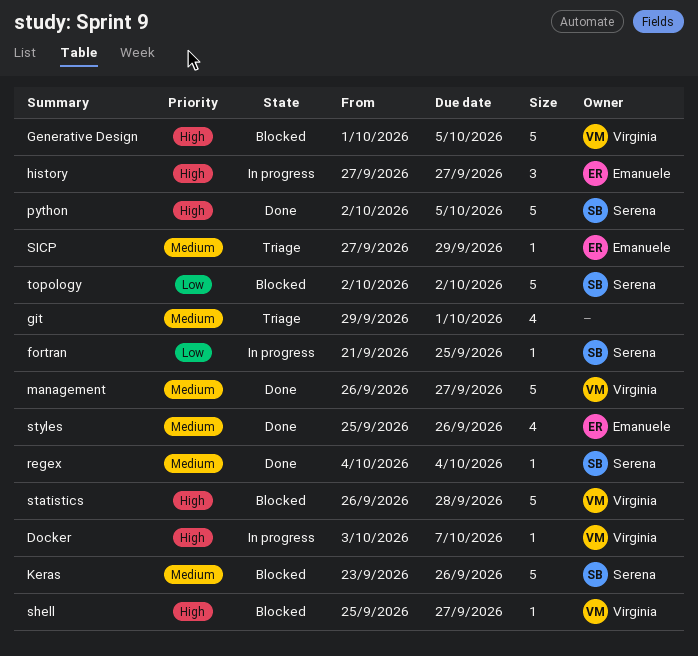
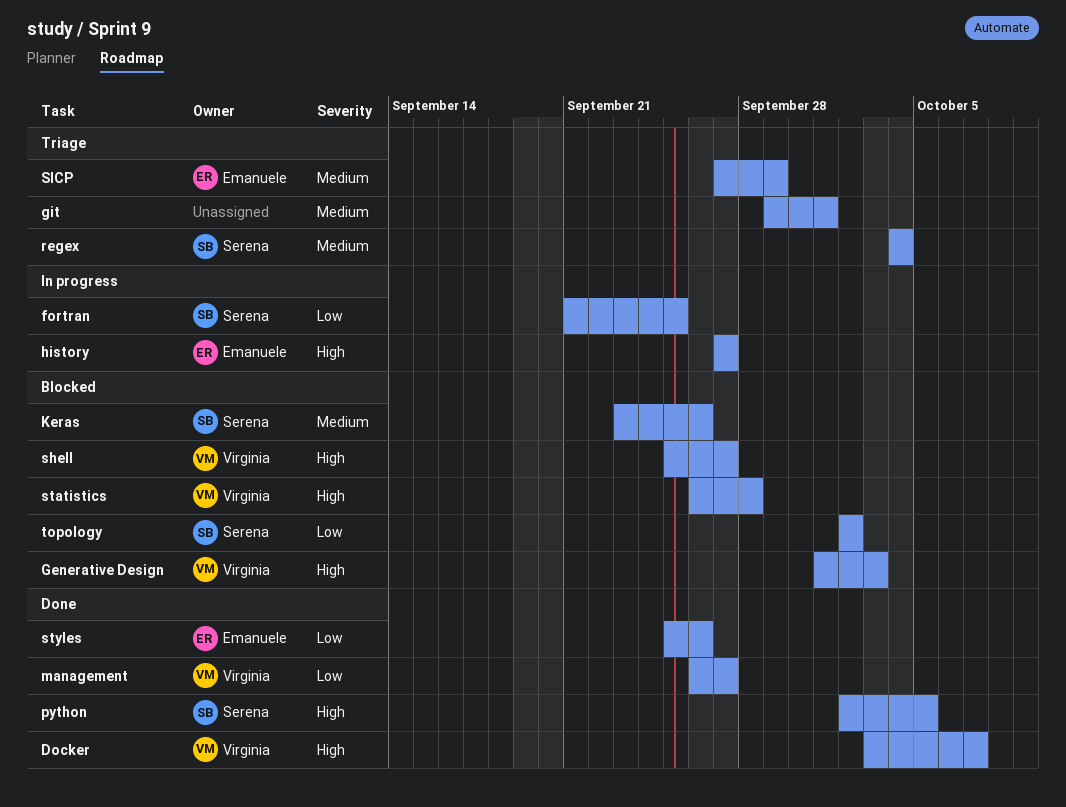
Docker, status: In progress -> Done
Generative Design, due: Oct 5 -> Oct 3
management, priority: Medium -> Low
regex, status: Done -> Triage
styles, priority: Medium -> Low

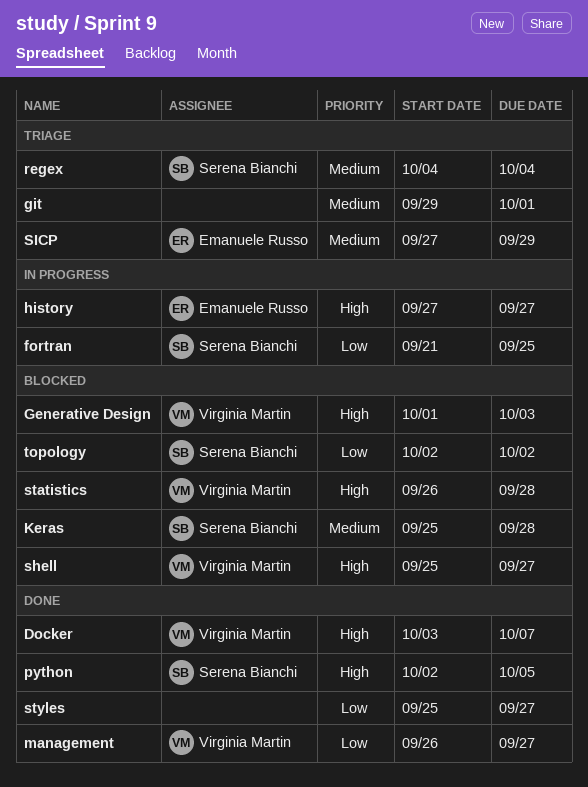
Keras, start: Sep 23 -> Sep 25
Keras, due: Sep 26 -> Sep 28
styles, owner: Emanuele Russo -> none
styles, due: Sep 26 -> Sep 27

